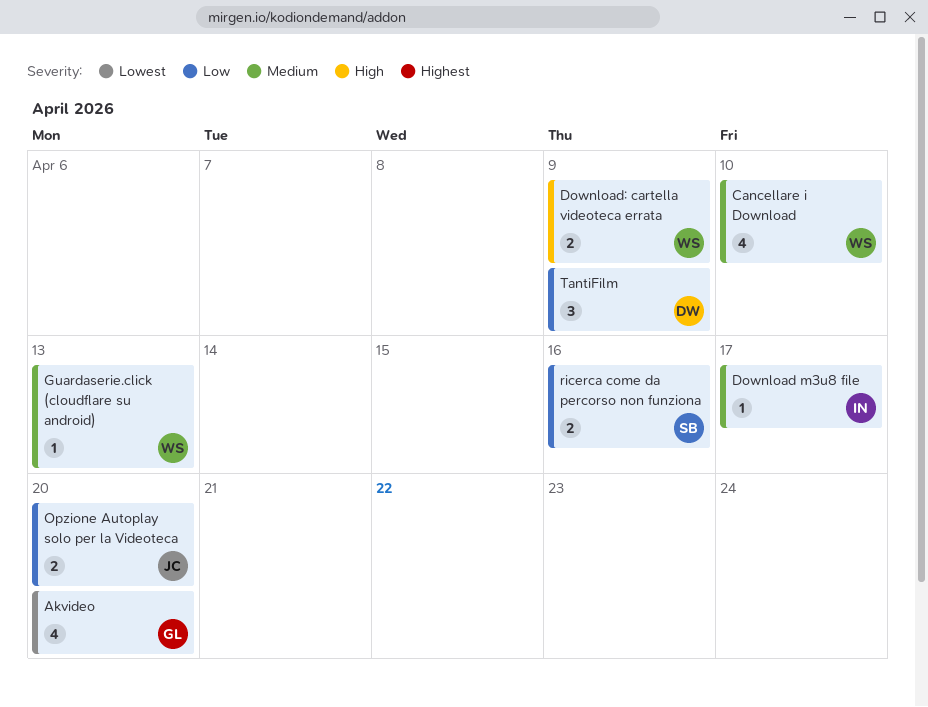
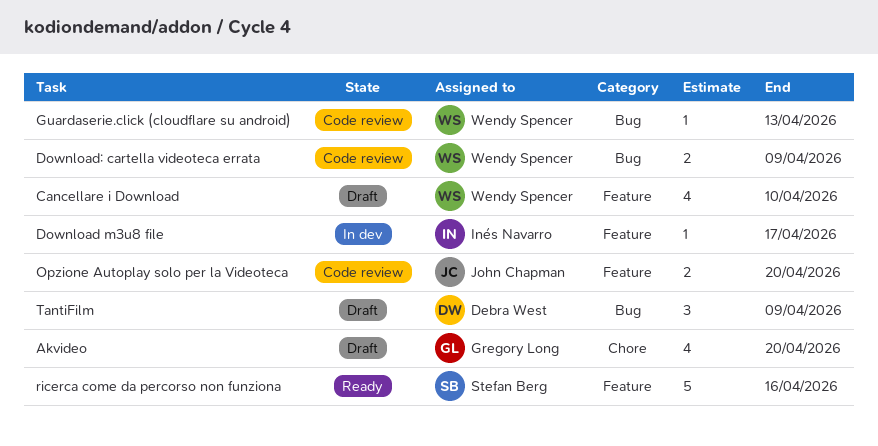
ricerca come da percorso non funziona, estimate: 2 -> 5

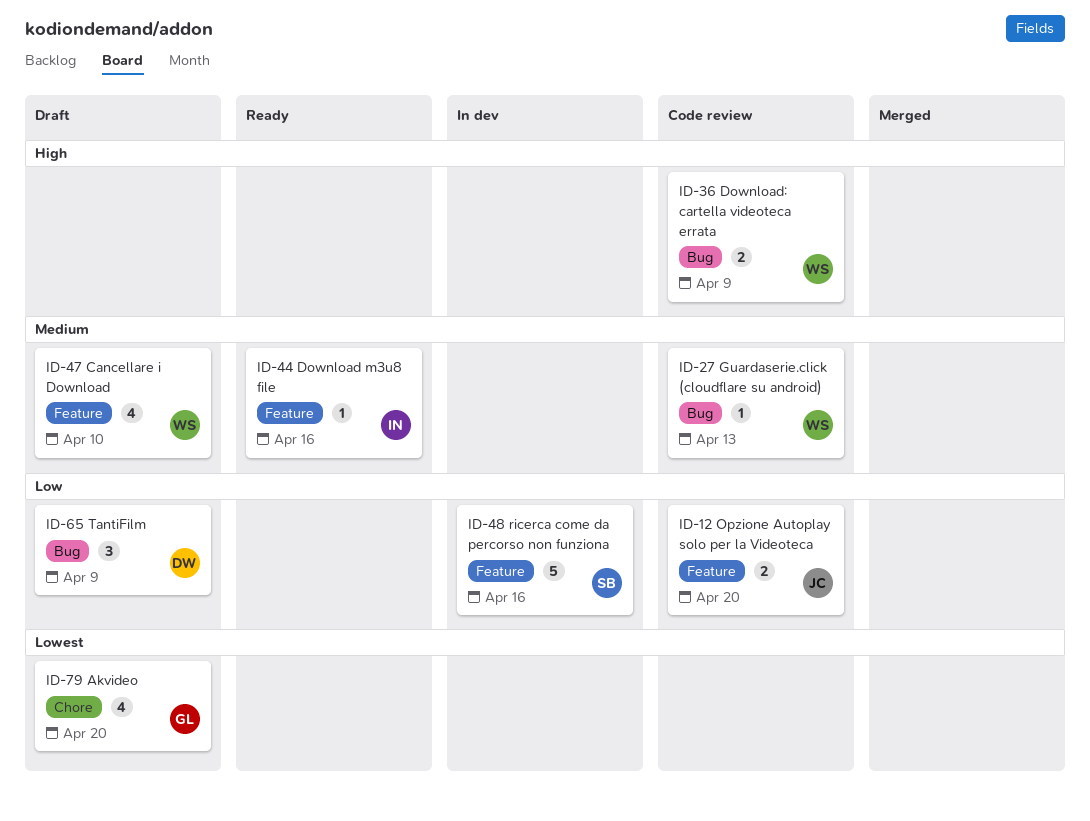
Download m3u8 file, status: In dev -> Ready
Download m3u8 file, due: Apr 17 -> Apr 16
ricerca come da percorso non funziona, status: Ready -> In dev

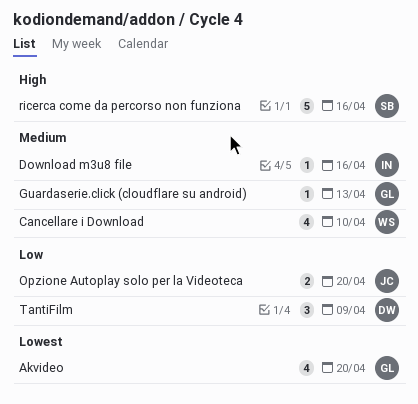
Download: cartella videoteca errata: present -> none
Guardaserie.click (cloudflare su android), owner: WS -> GL
ricerca come da percorso non funziona, priority: Low -> High

